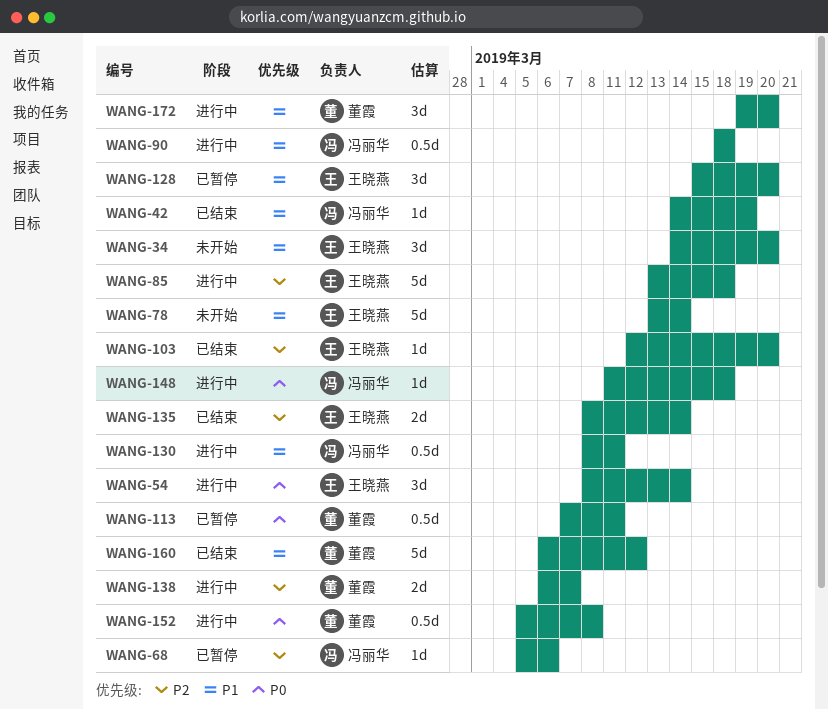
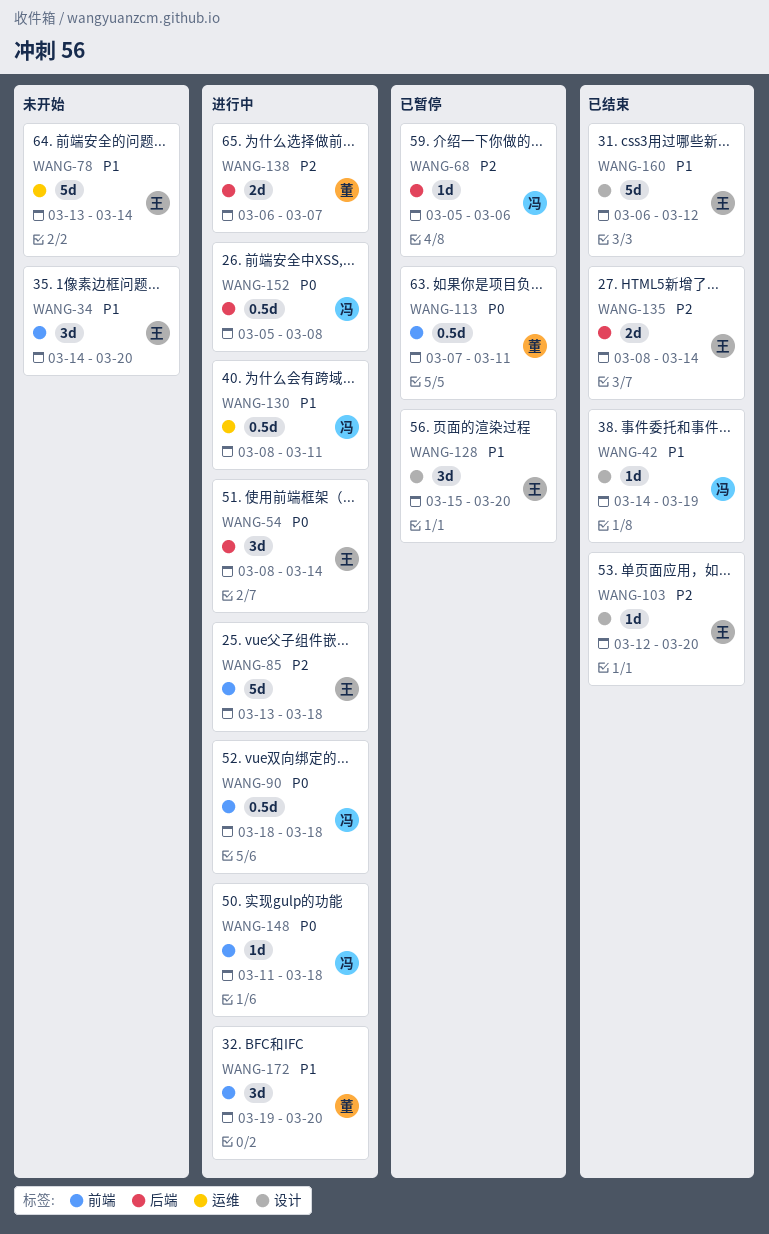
WANG-90, priority: P1 -> P0
WANG-152, owner: 董霞 -> 冯丽华
WANG-160, owner: 董霞 -> 王晓燕

